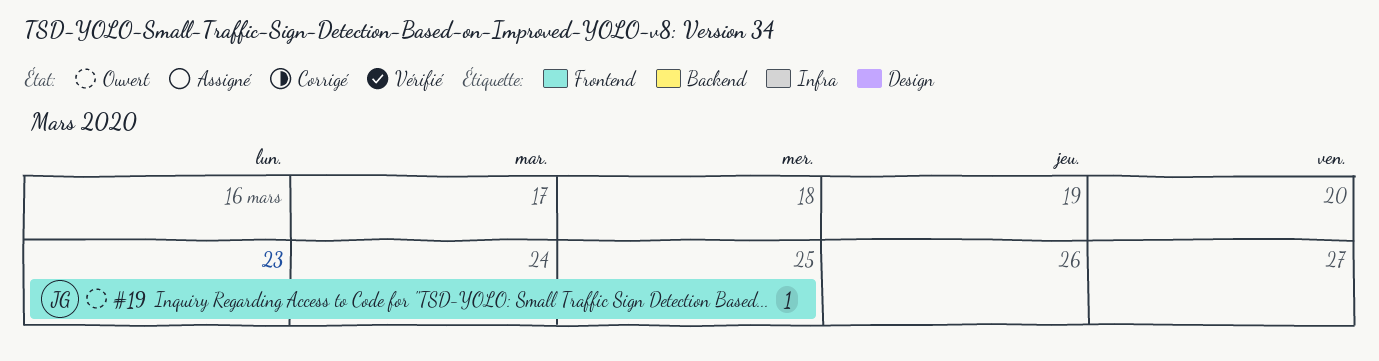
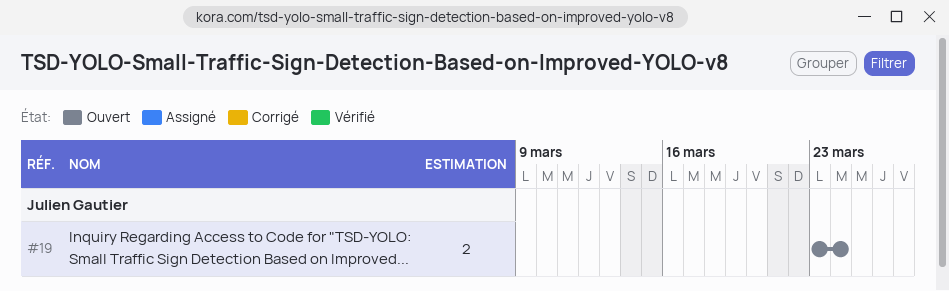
#19, estimate: 1 -> 2
#19, due: Mar 25 -> Mar 24

